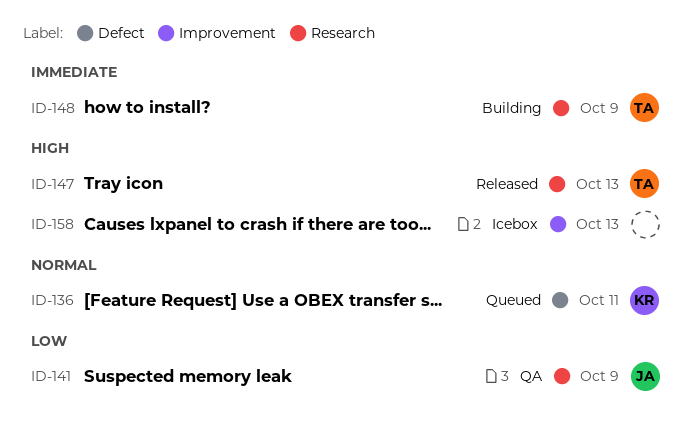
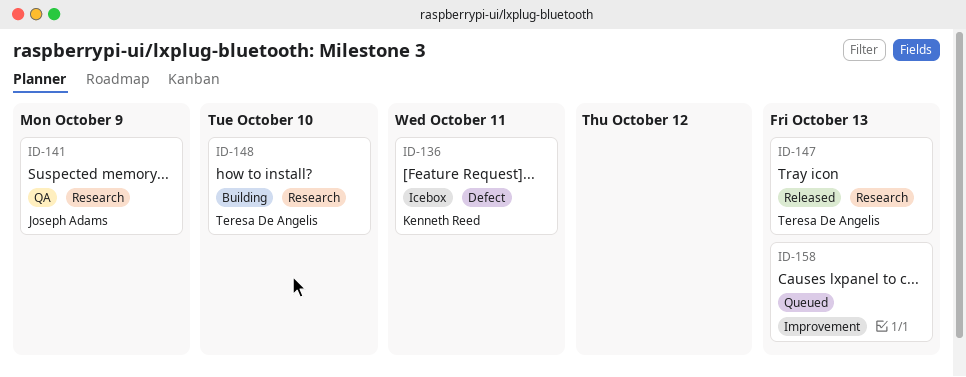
ID-136, status: Queued -> Icebox
ID-148, due: Oct 9 -> Oct 10
ID-158, status: Icebox -> Queued

